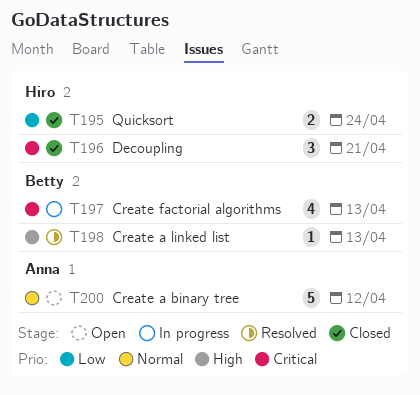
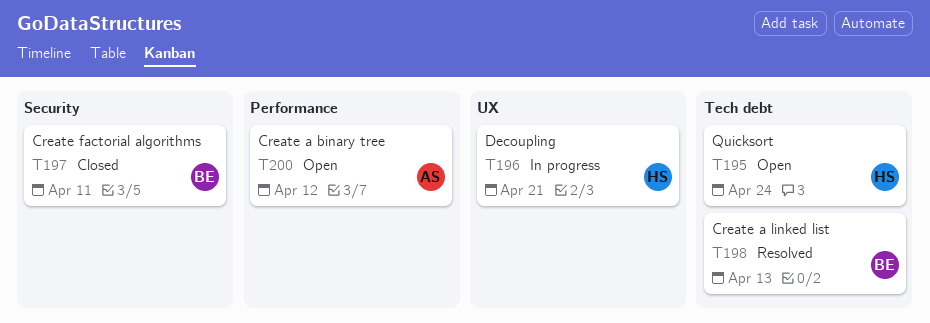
T195, status: Closed -> Open
T196, status: Closed -> In progress
T197, status: In progress -> Closed
T197, due: Apr 13 -> Apr 11

